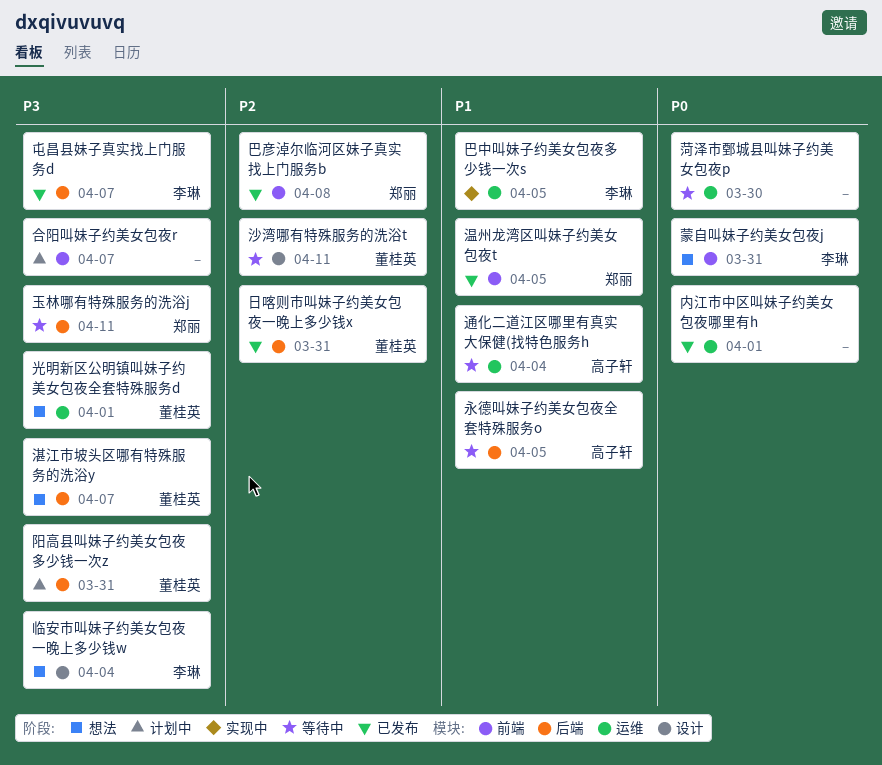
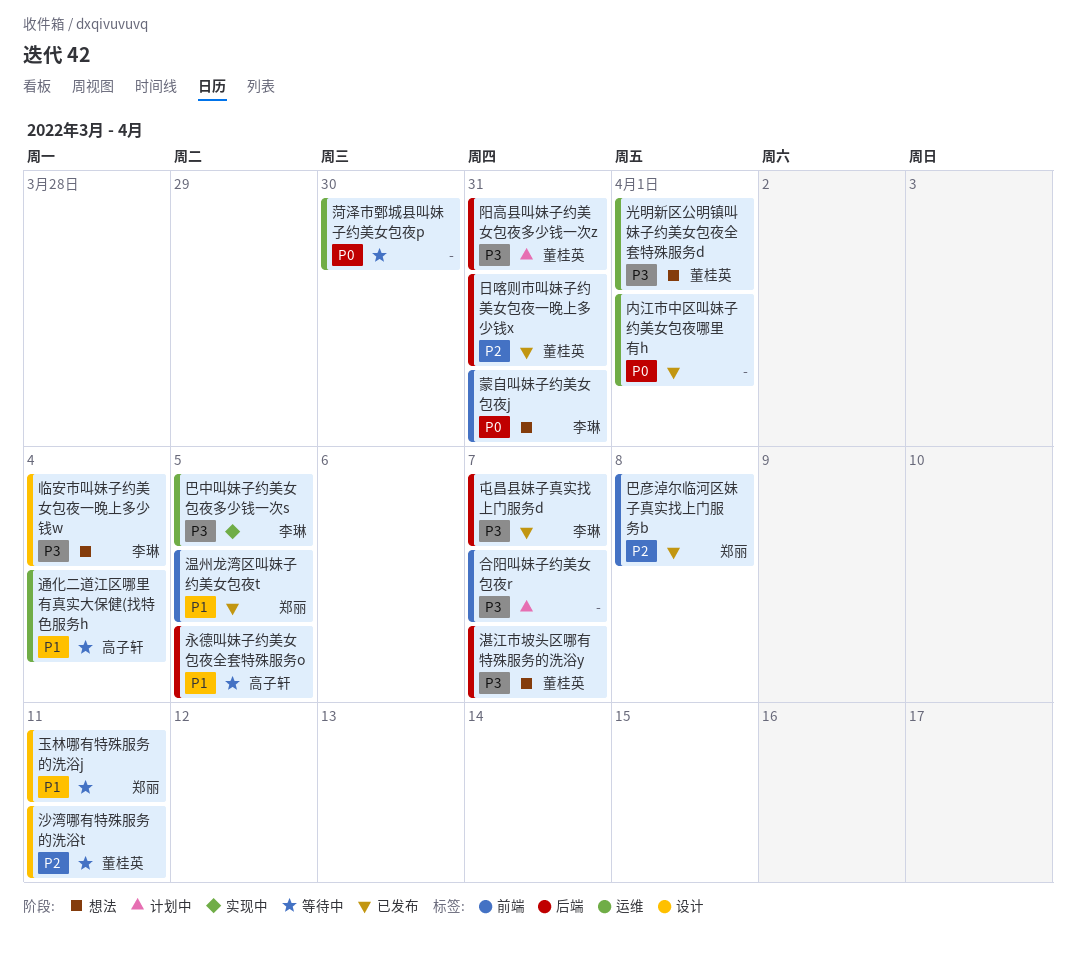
巴中叫妹子约美女包夜多少钱一次s, priority: P1 -> P3
玉林哪有特殊服务的洗浴j, priority: P3 -> P1
玉林哪有特殊服务的洗浴j, label: 后端 -> 设计

